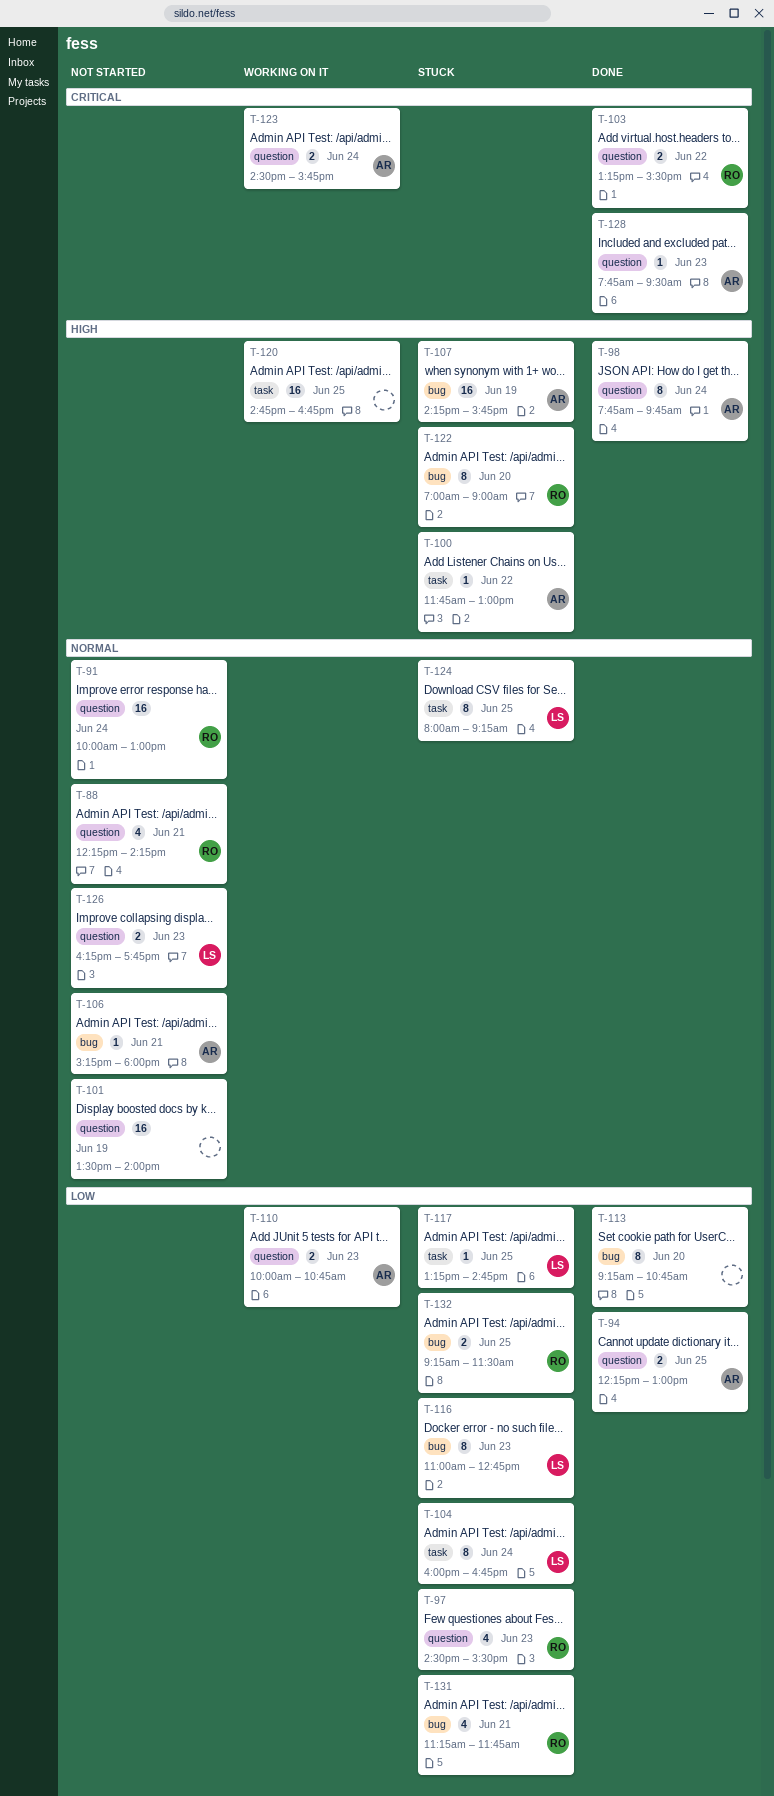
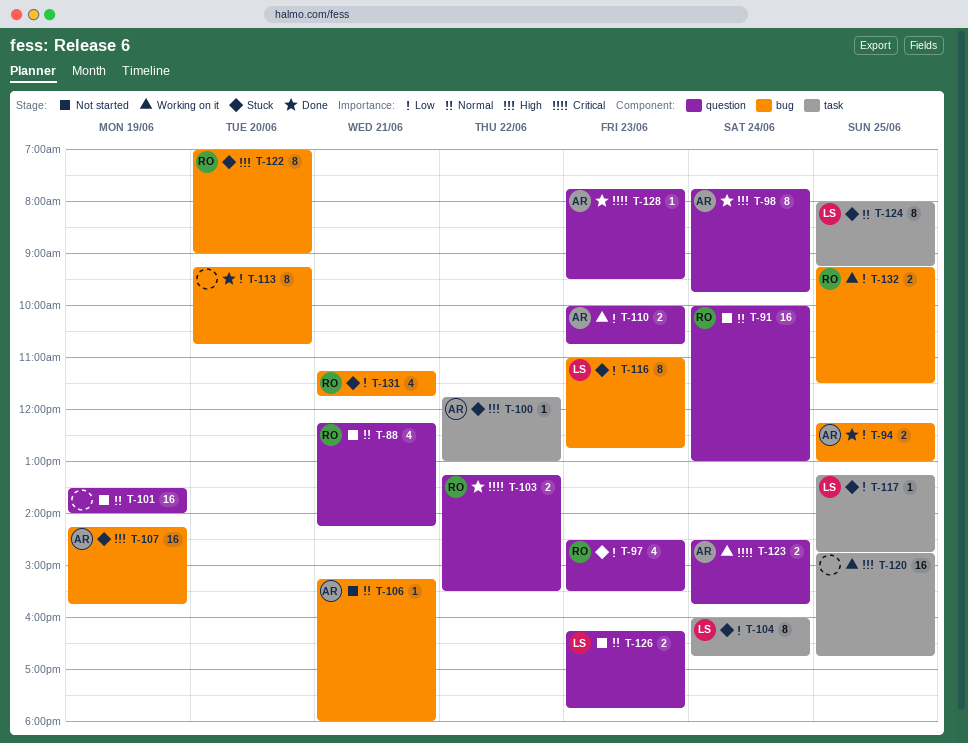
T-94, label: question -> bug
T-132, status: Stuck -> Working on it

